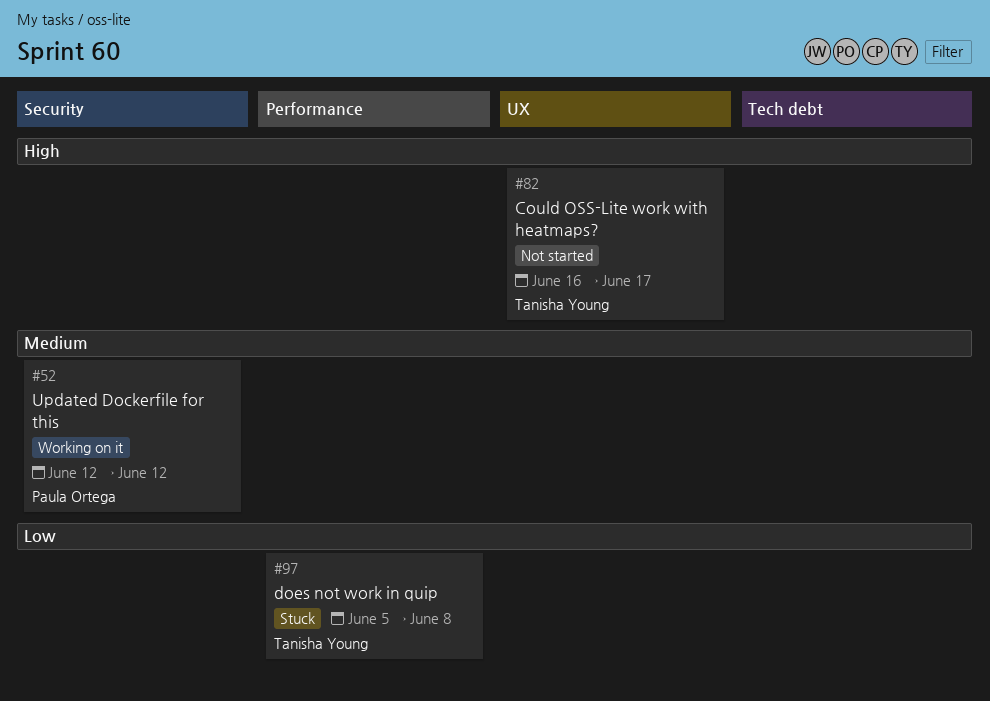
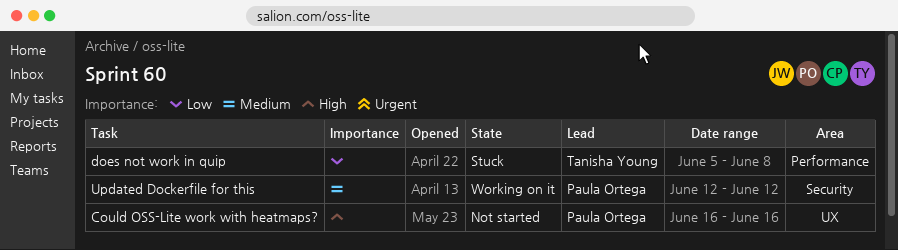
Could OSS-Lite work with heatmaps?, owner: Tanisha Young -> Paula Ortega
Could OSS-Lite work with heatmaps?, due: Jun 17 -> Jun 16

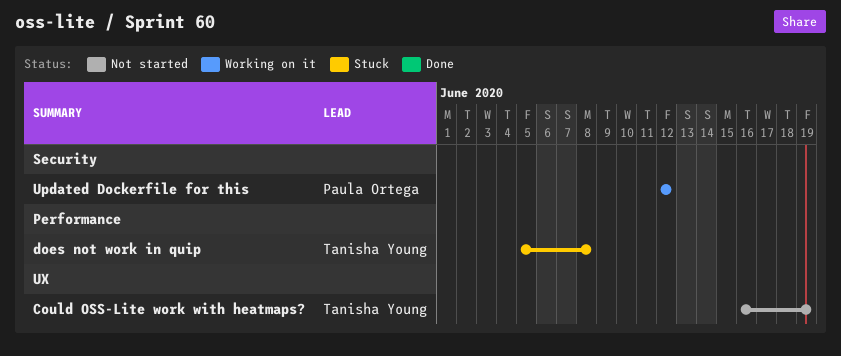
Could OSS-Lite work with heatmaps?, owner: Paula Ortega -> Tanisha Young
Could OSS-Lite work with heatmaps?, due: Jun 16 -> Jun 19

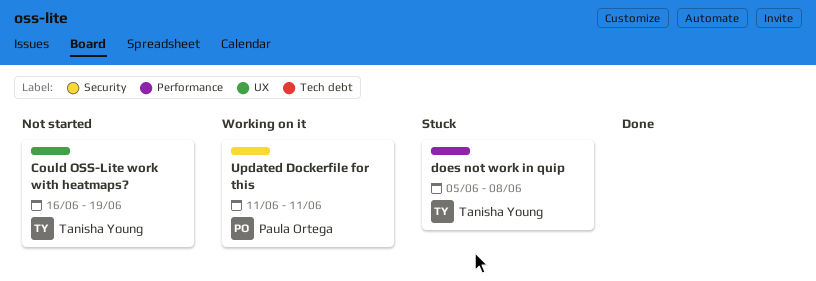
Updated Dockerfile for this, start: Jun 12 -> Jun 11
Updated Dockerfile for this, due: Jun 12 -> Jun 11

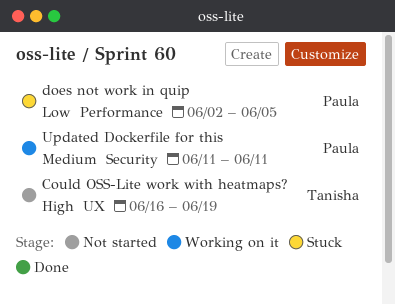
does not work in quip, owner: Tanisha Young -> Paula Ortega
does not work in quip, start: Jun 5 -> Jun 2
does not work in quip, due: Jun 8 -> Jun 5

